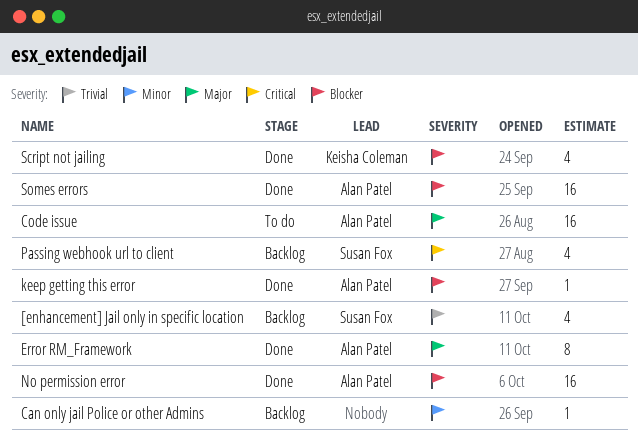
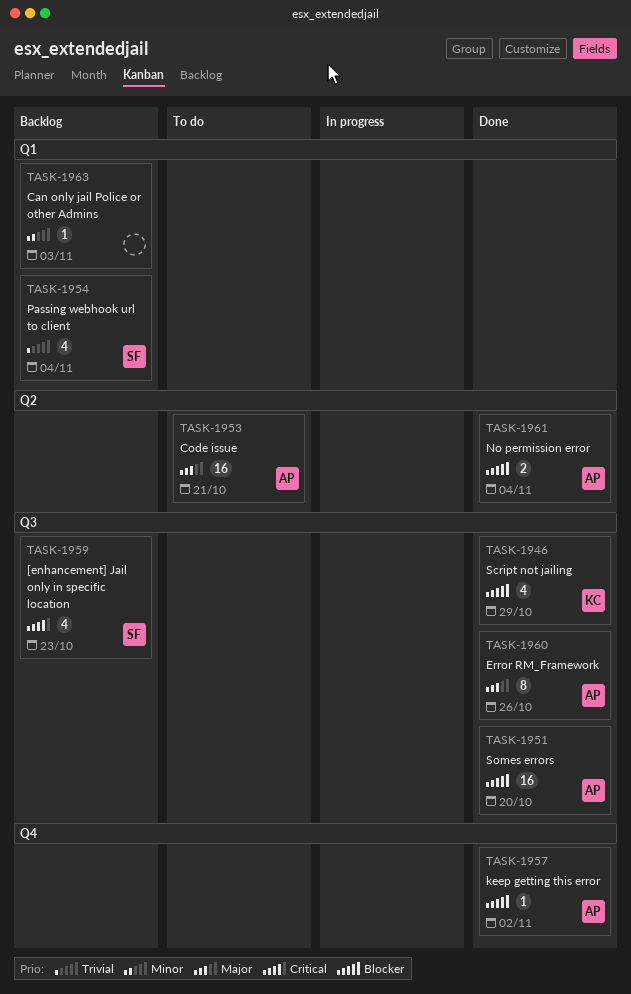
[enhancement] Jail only in specific location, priority: Trivial -> Critical
No permission error, estimate: 16 -> 2
Passing webhook url to client, priority: Critical -> Trivial

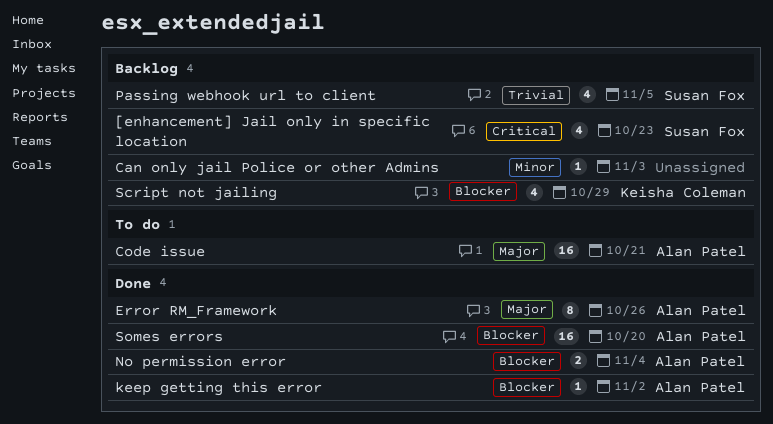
Passing webhook url to client, due: Nov 4 -> Nov 5
Script not jailing, status: Done -> Backlog

